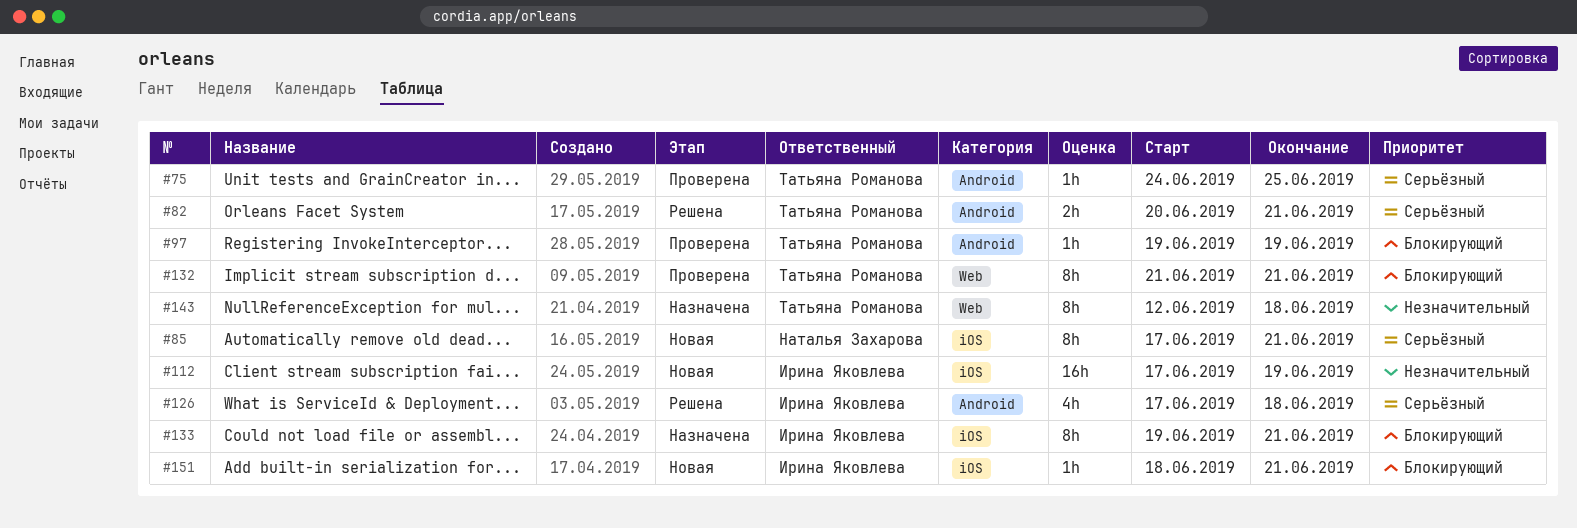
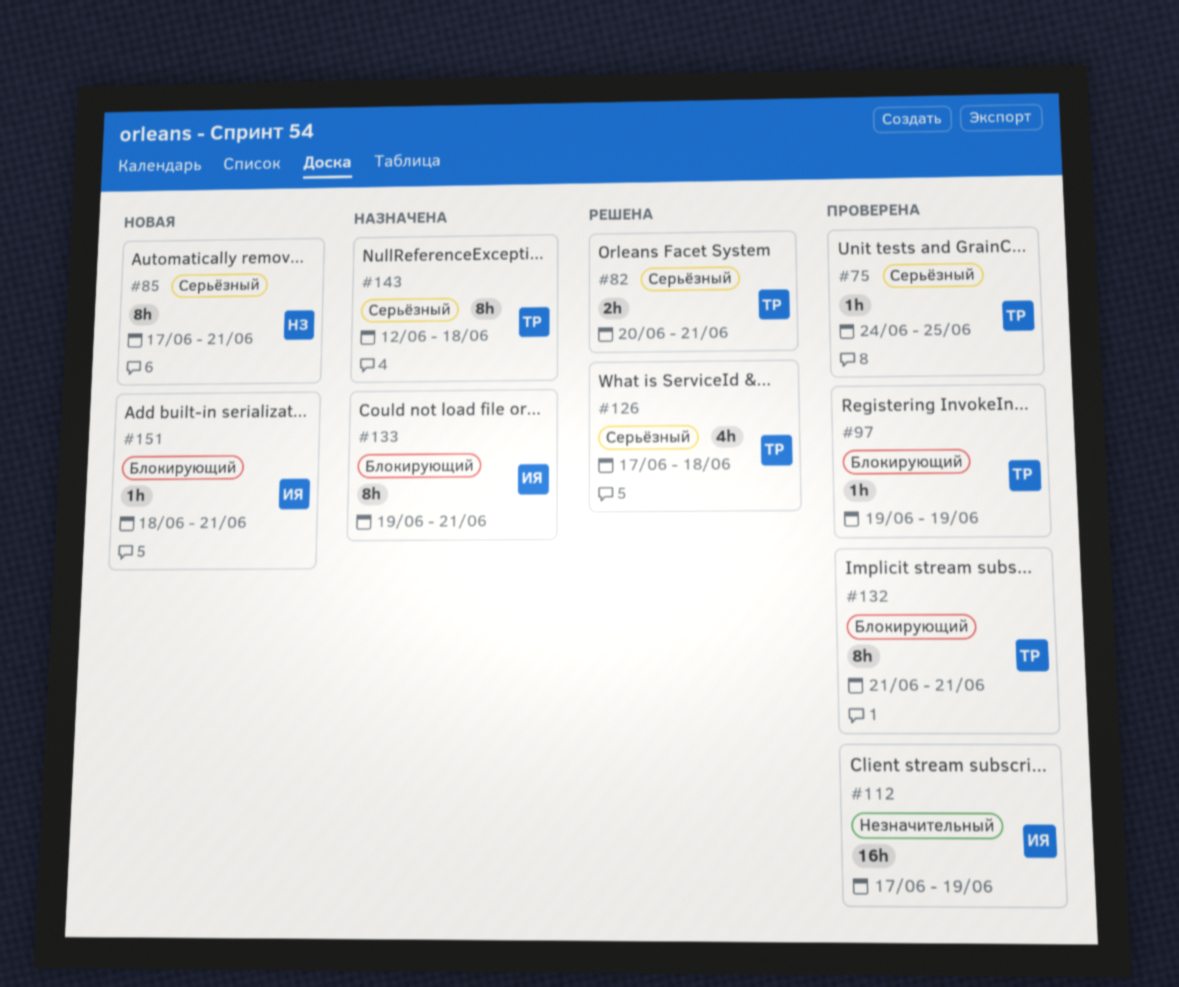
#112, status: Новая -> Проверена
#126, owner: Ирина Яковлева -> Татьяна Романова
#143, priority: Незначительный -> Серьёзный

